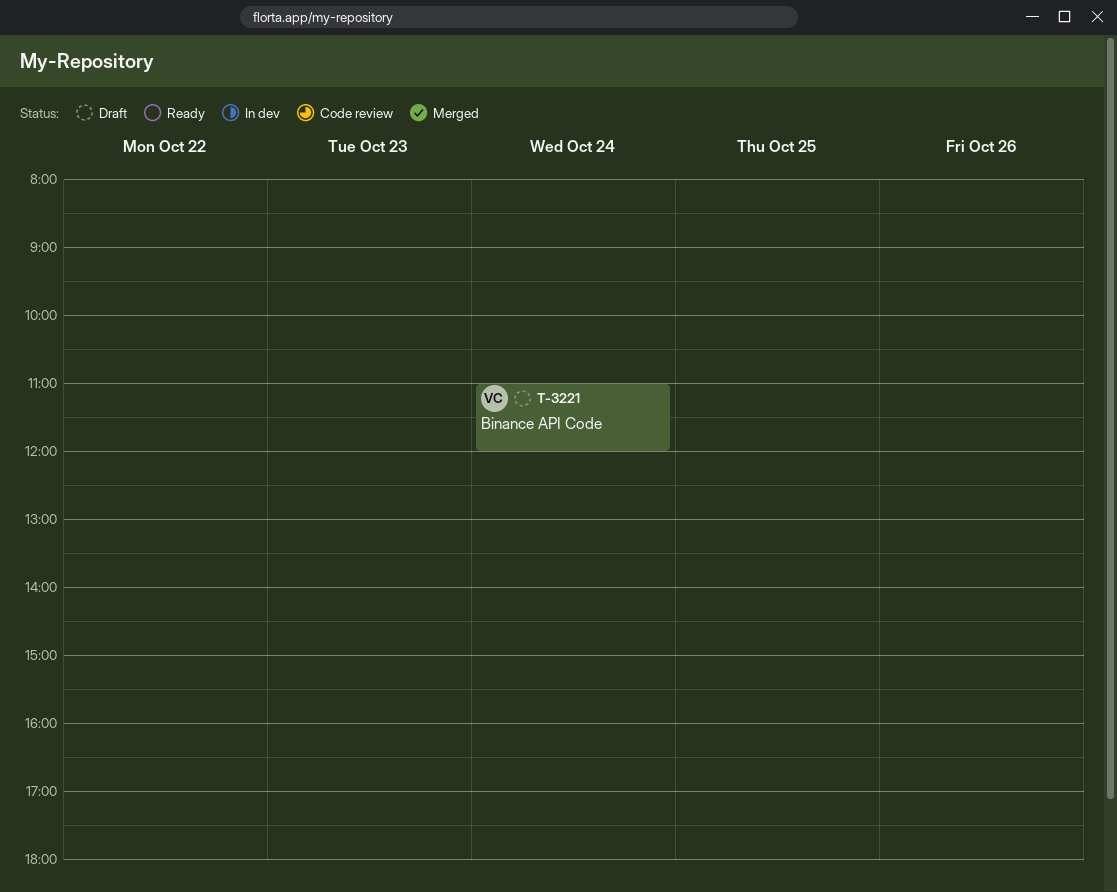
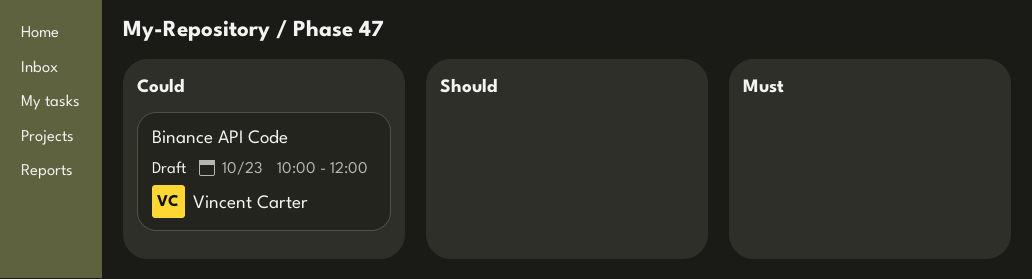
Binance API Code, day: Oct 24 -> Oct 23
Binance API Code, begins: 11:00 -> 10:00

